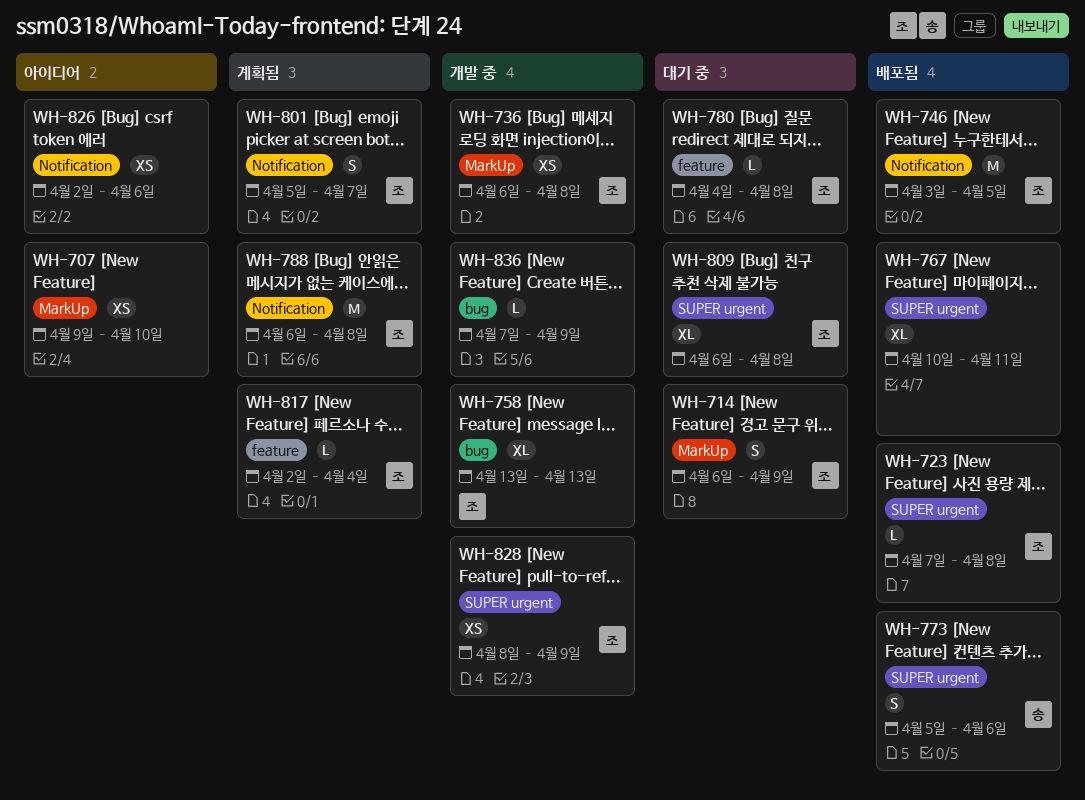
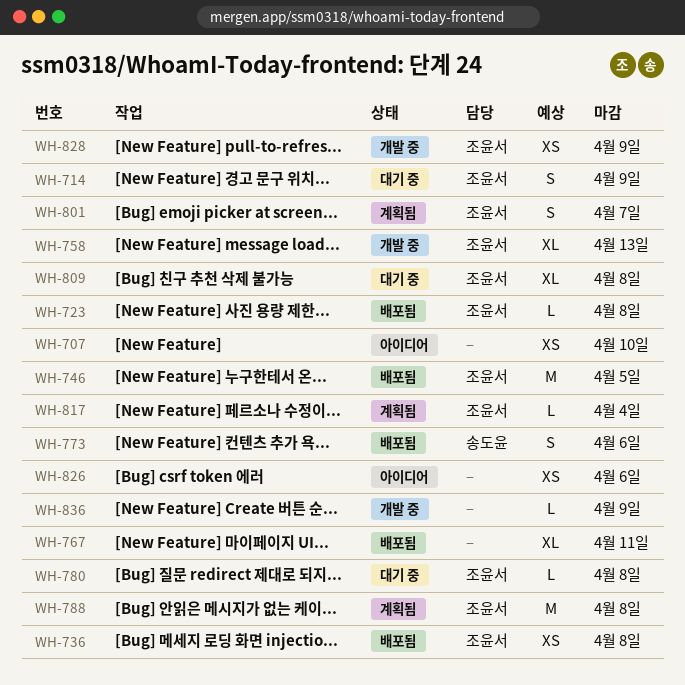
WH-736, status: 개발 중 -> 배포됨

